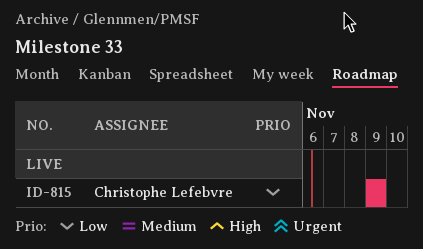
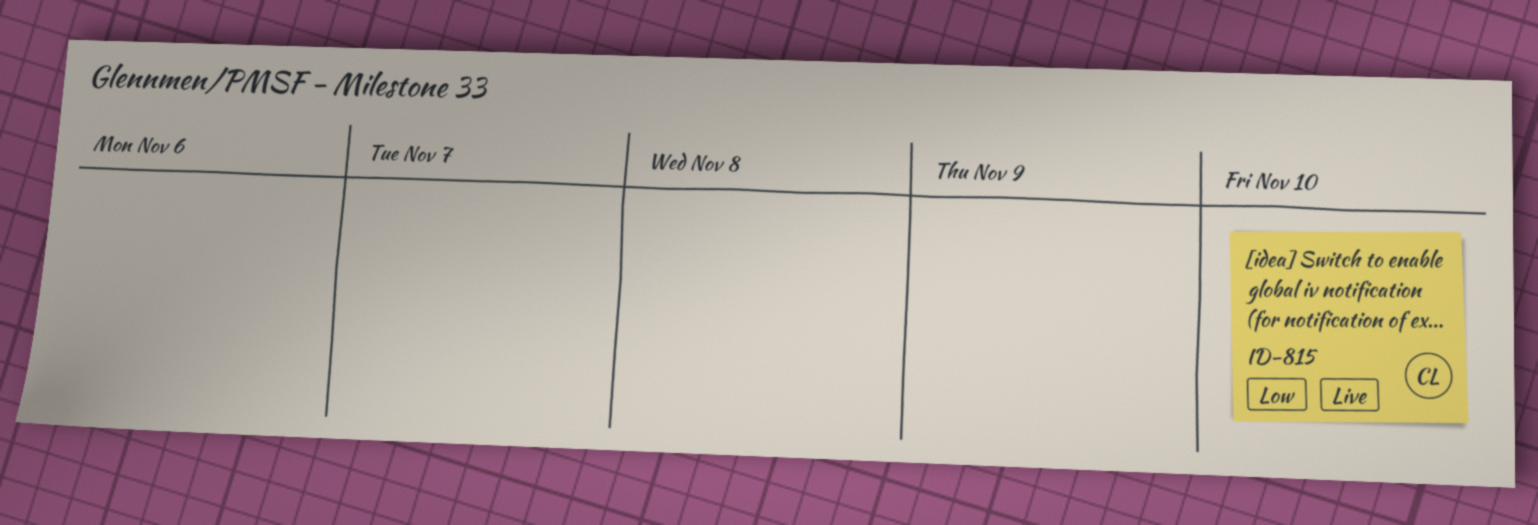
ID-815, due: Nov 9 -> Nov 10

